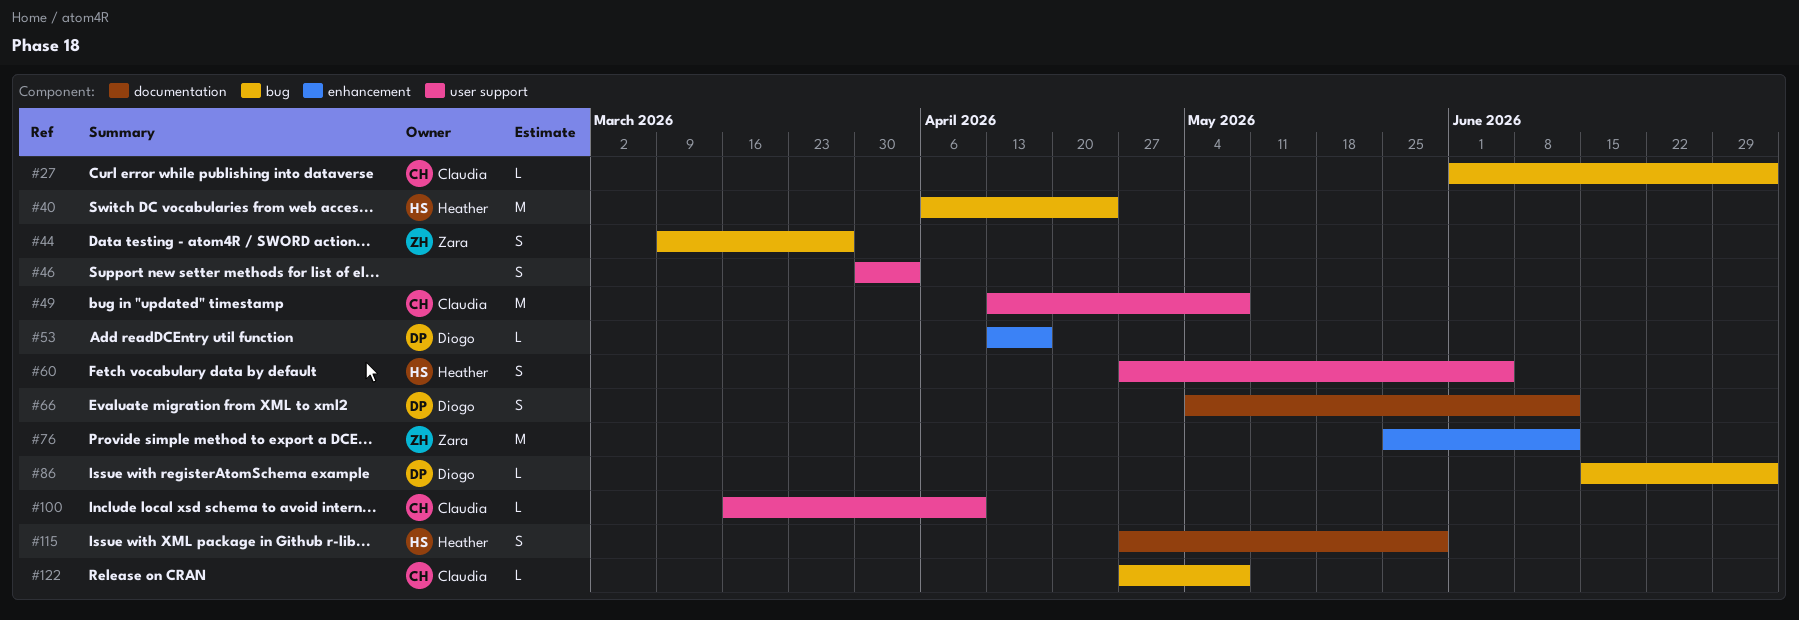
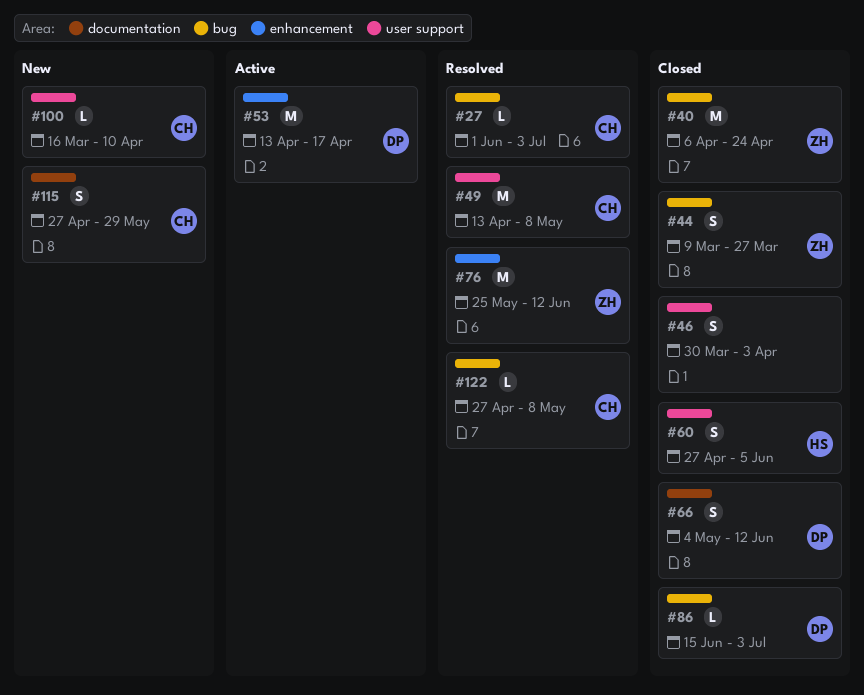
#40, owner: Heather -> Zara
#53, estimate: L -> M
#115, owner: Heather -> Claudia

